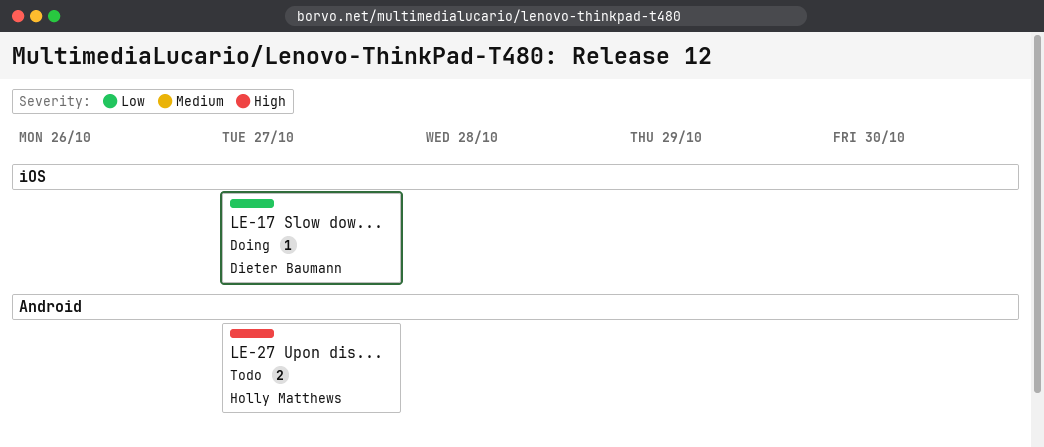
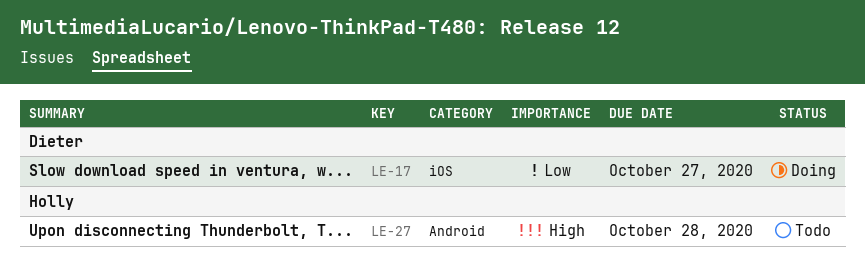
LE-27, due: Oct 27 -> Oct 28

